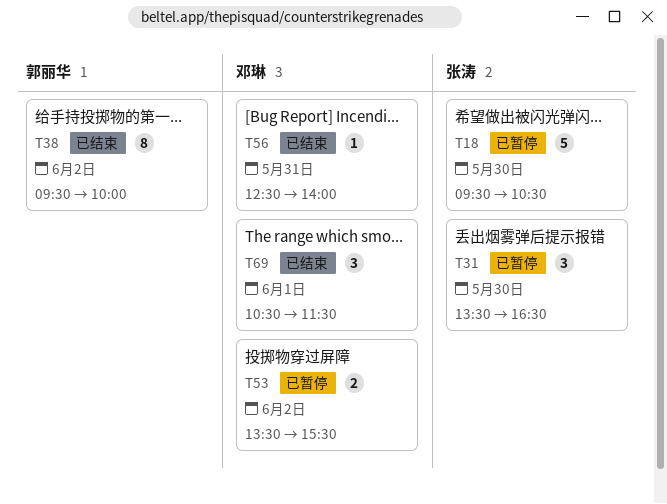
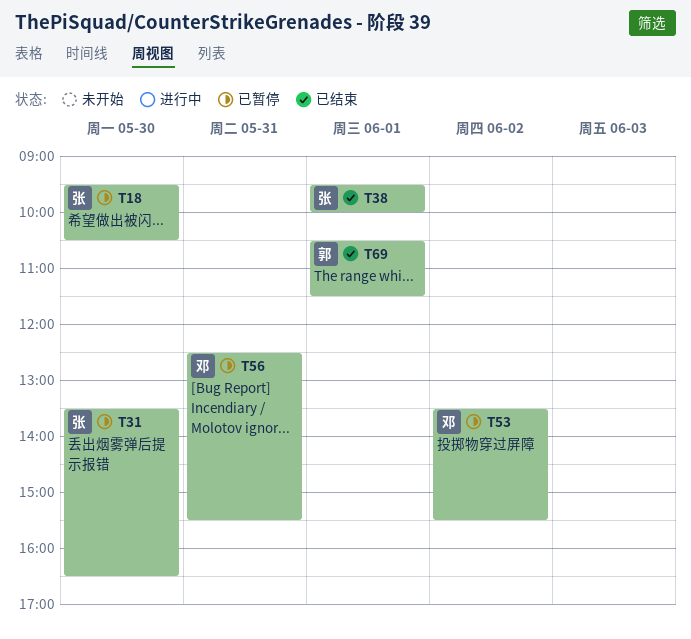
T38, owner: 郭丽华 -> 张涛
T38, day: Jun 2 -> Jun 1
T56, status: 已结束 -> 已暂停
T56, ends: 14:00 -> 15:30
T69, owner: 邓琳 -> 郭丽华

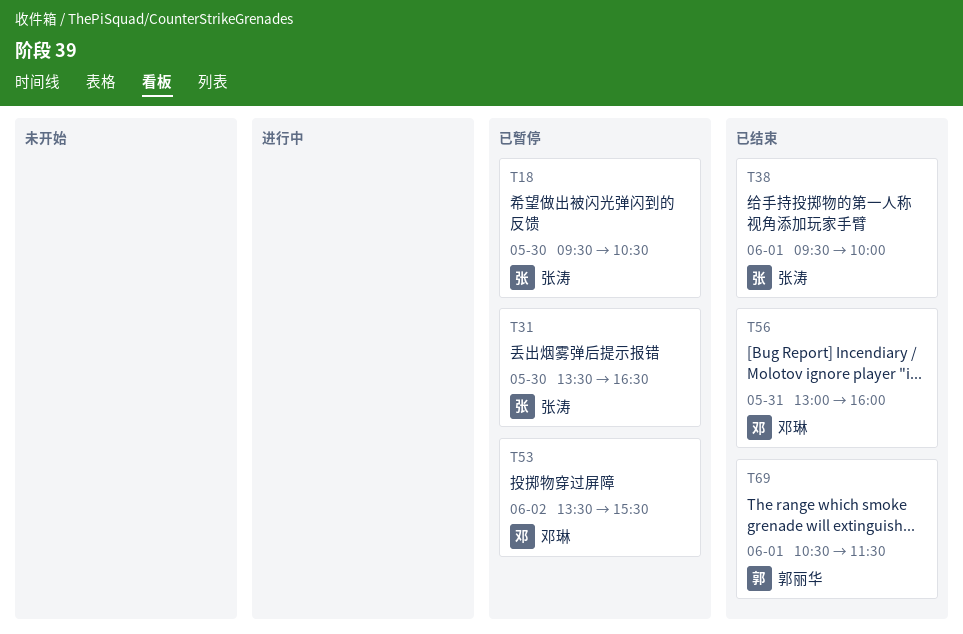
T56, status: 已暂停 -> 已结束
T56, begins: 12:30 -> 13:00
T56, ends: 15:30 -> 16:00

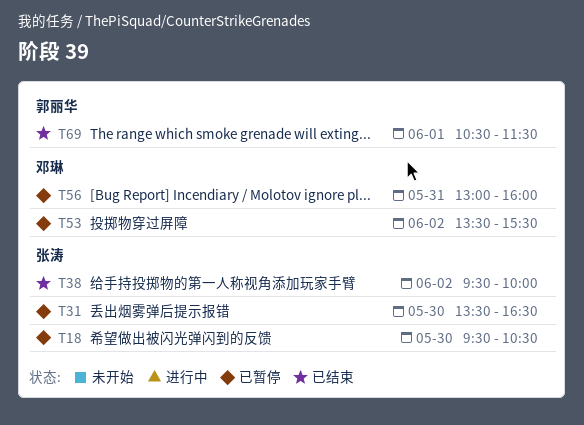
T38, day: Jun 1 -> Jun 2
T56, status: 已结束 -> 已暂停

